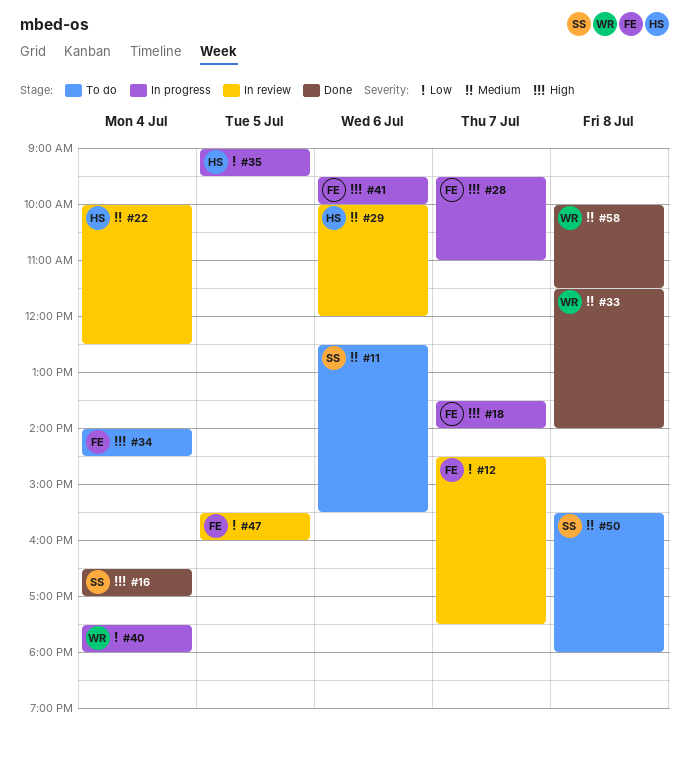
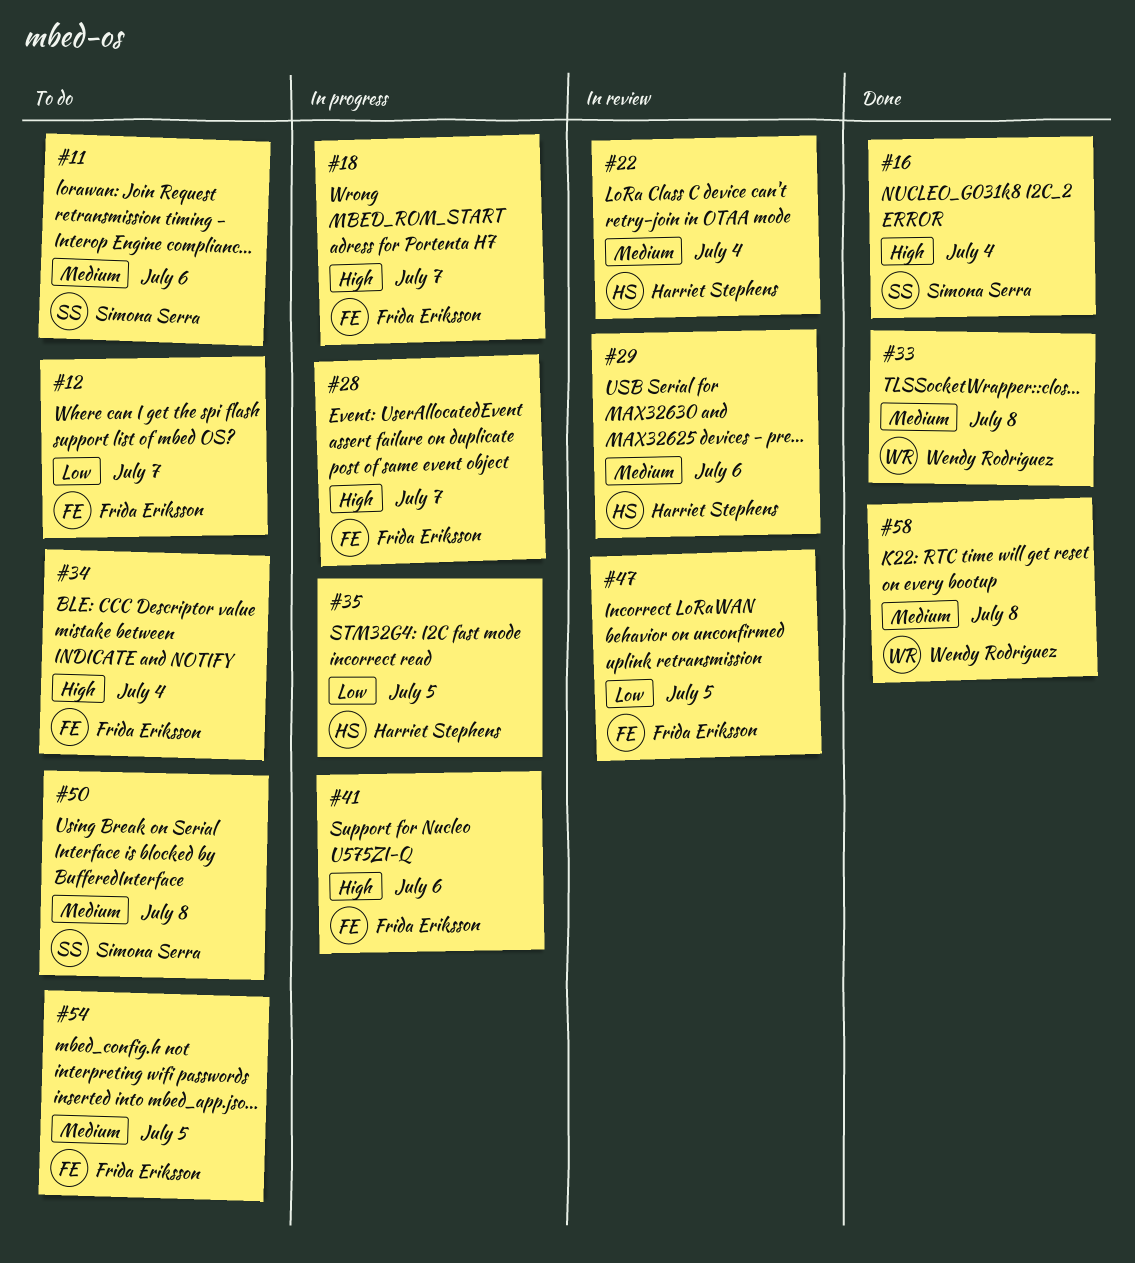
#12, status: In review -> To do
#40: present -> none
#54: none -> present

